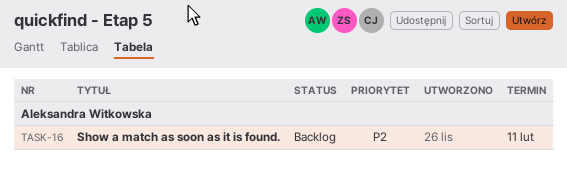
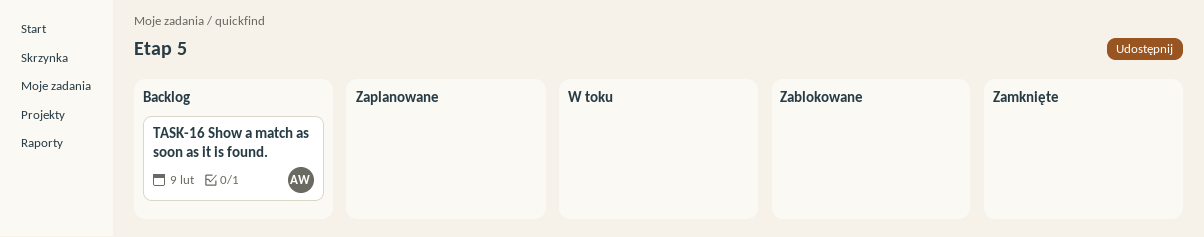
TASK-16, due: Feb 11 -> Feb 9

